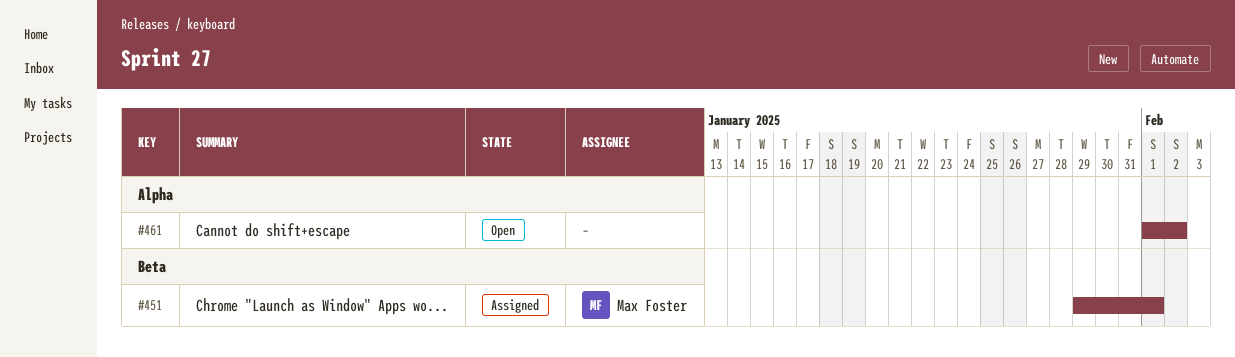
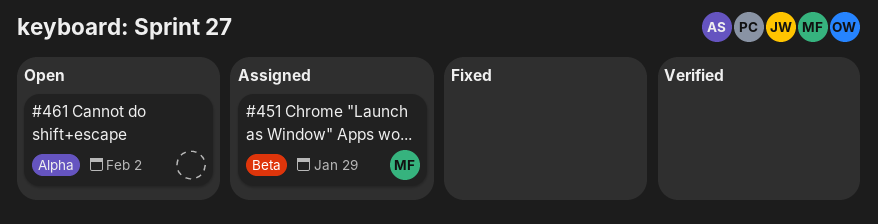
#451, due: Feb 1 -> Jan 29

